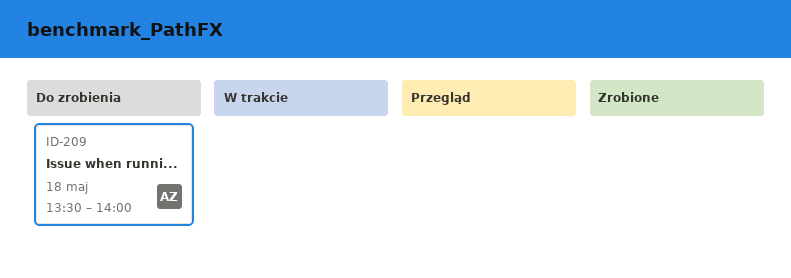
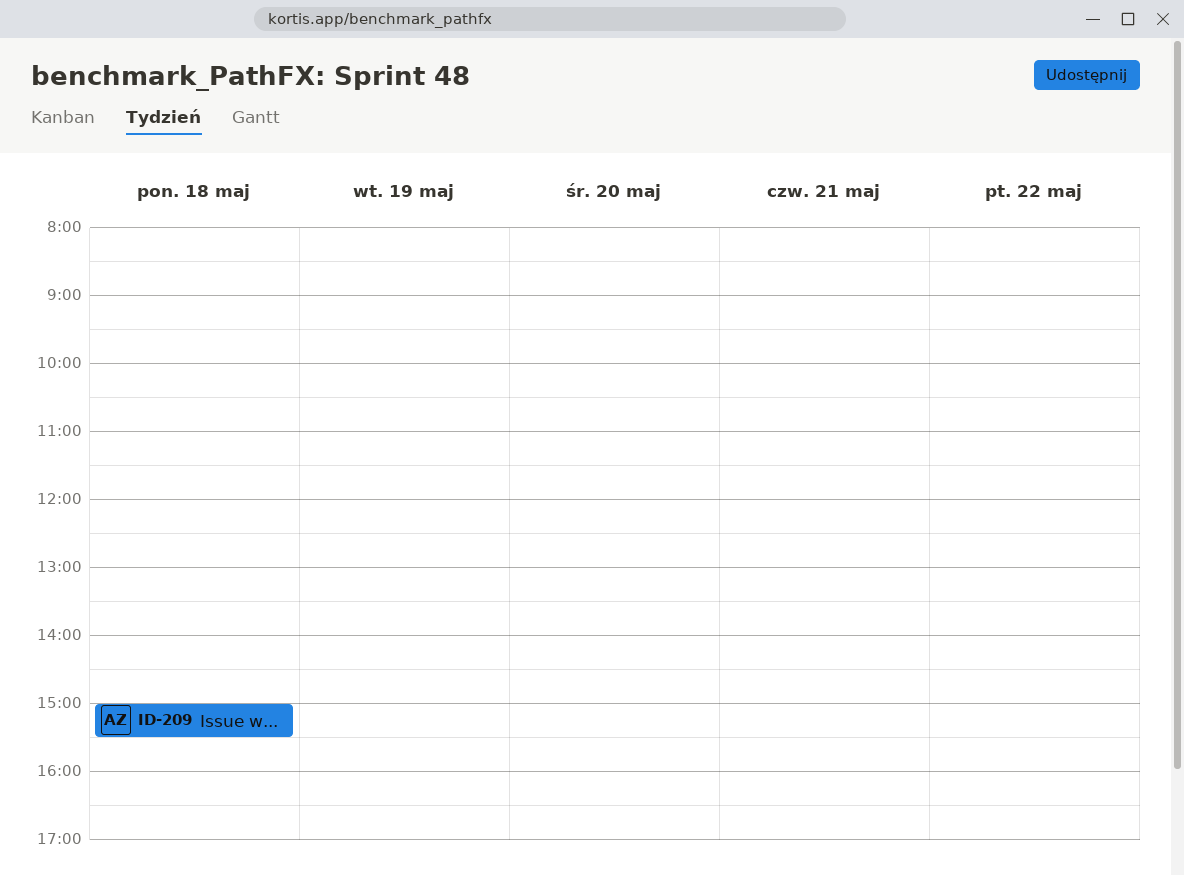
ID-209, begins: 13:30 -> 15:00
ID-209, ends: 14:00 -> 15:30

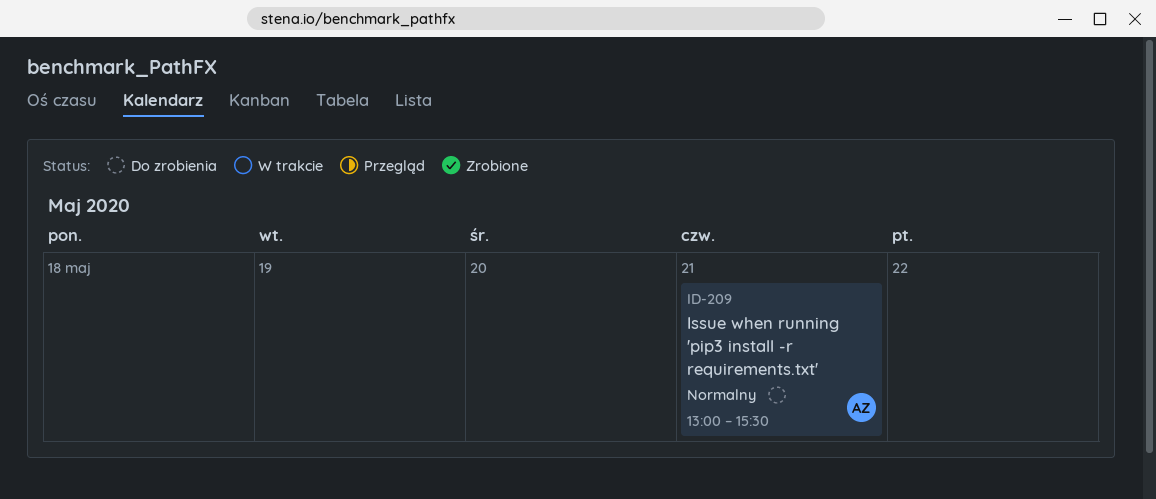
ID-209, day: May 18 -> May 21
ID-209, begins: 15:00 -> 13:00

